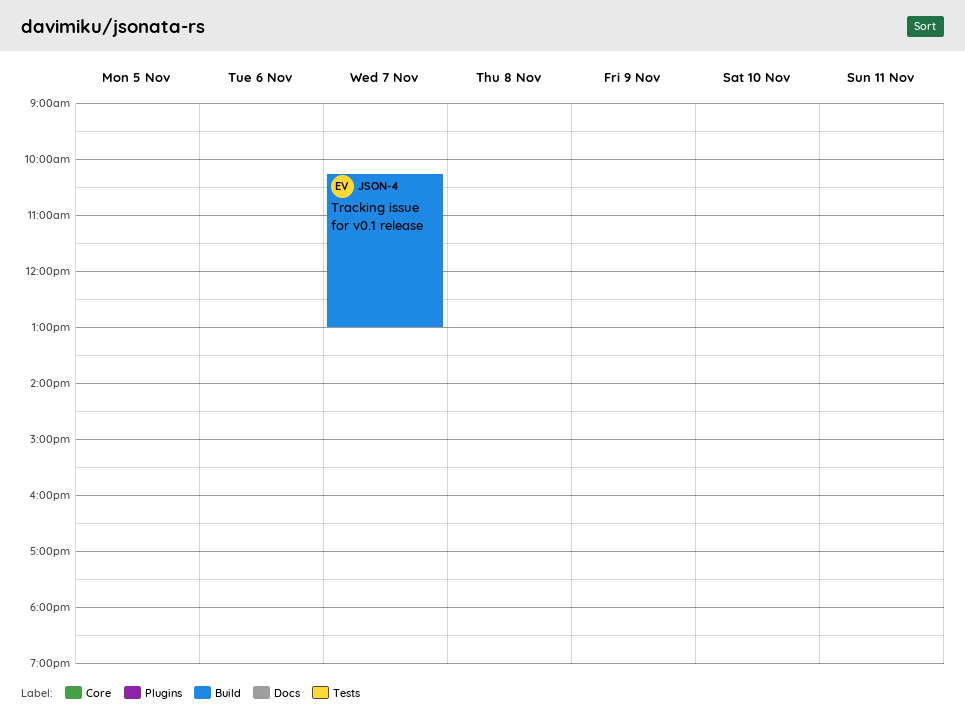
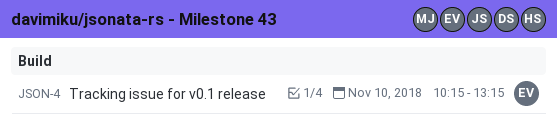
JSON-4, day: Nov 7 -> Nov 10
JSON-4, ends: 13:00 -> 13:15

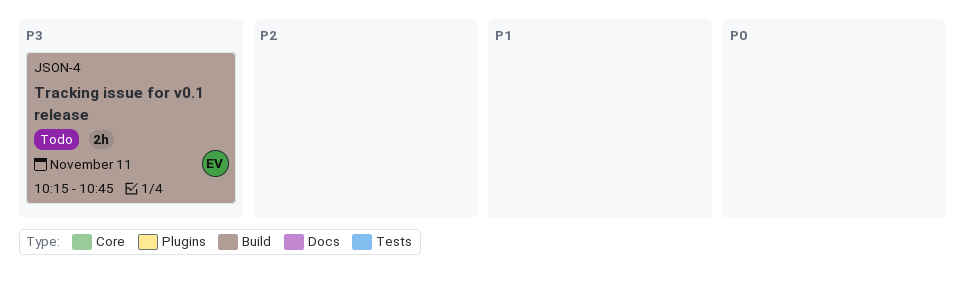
JSON-4, day: Nov 10 -> Nov 11
JSON-4, ends: 13:15 -> 10:45

